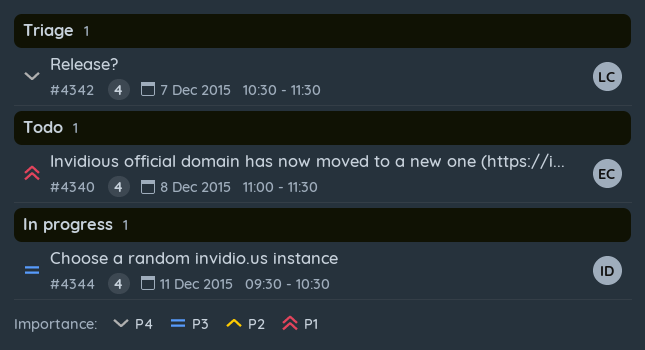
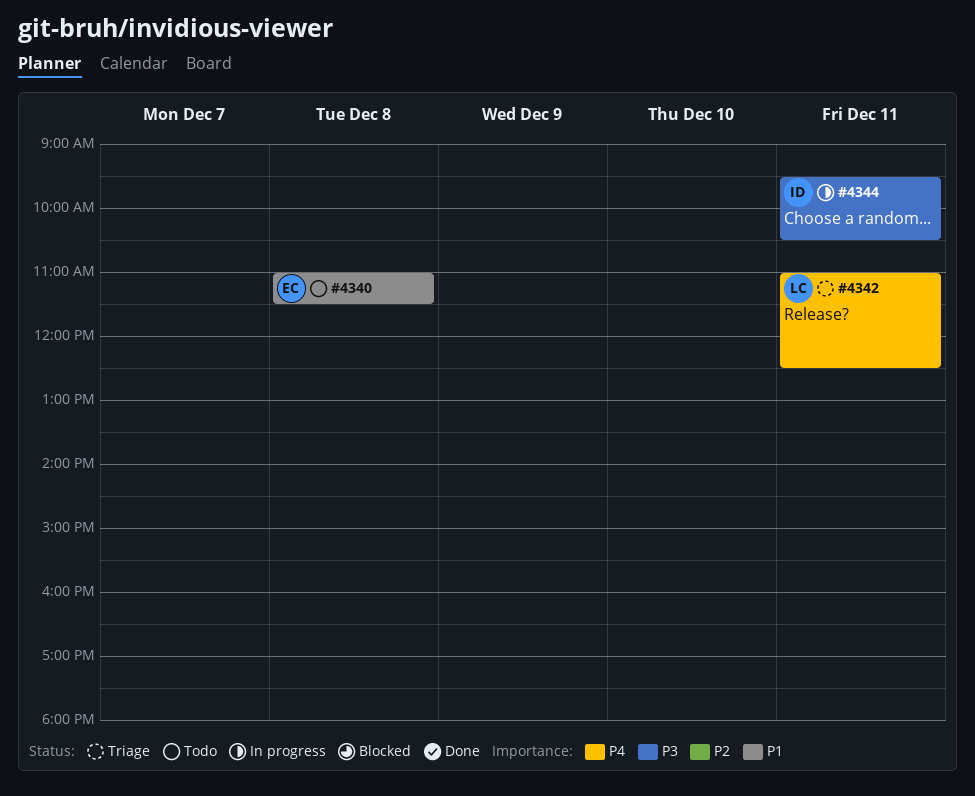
#4342, day: Dec 7 -> Dec 11
#4342, begins: 10:30 -> 11:00
#4342, ends: 11:30 -> 12:30

